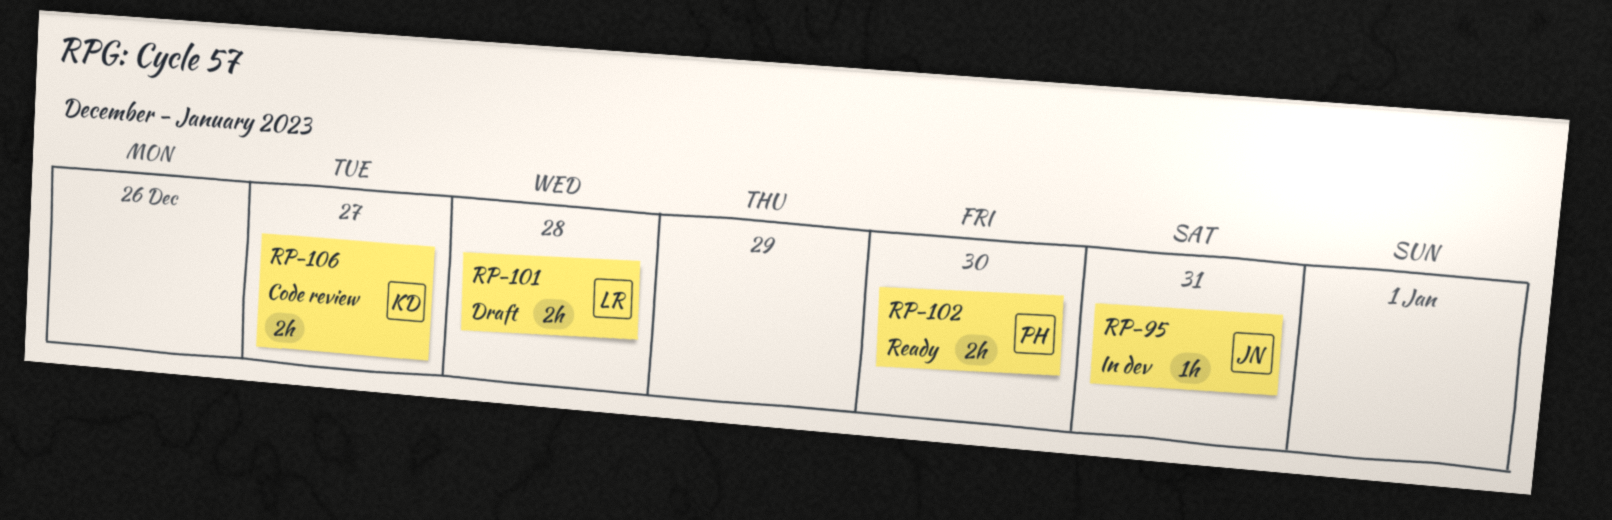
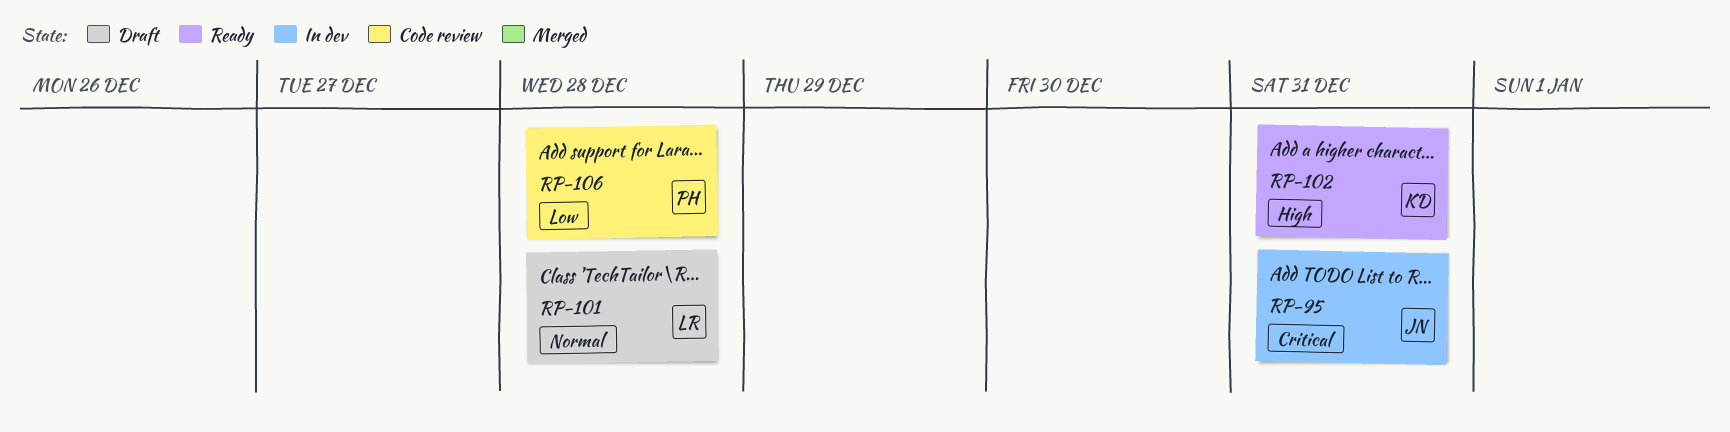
RP-102, owner: PH -> KD
RP-102, due: Dec 30 -> Dec 31
RP-106, owner: KD -> PH
RP-106, due: Dec 27 -> Dec 28

